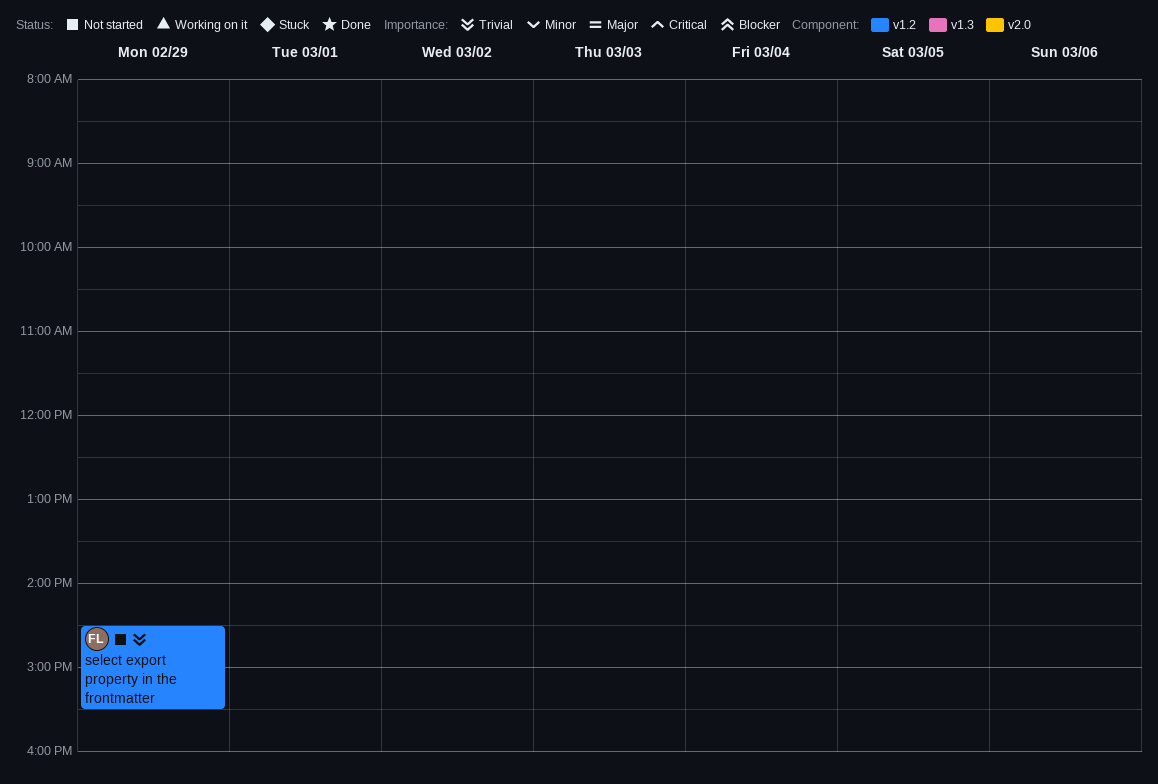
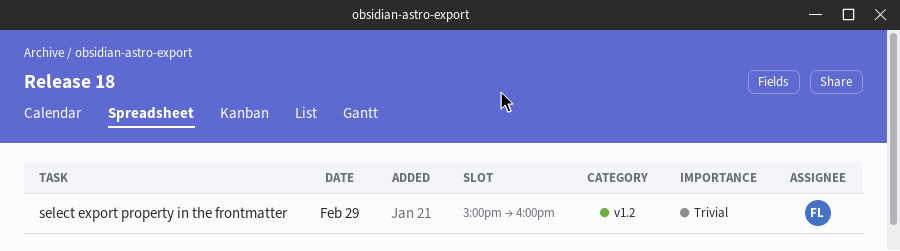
select export property in the frontmatter, begins: 14:30 -> 15:00
select export property in the frontmatter, ends: 15:30 -> 16:00

